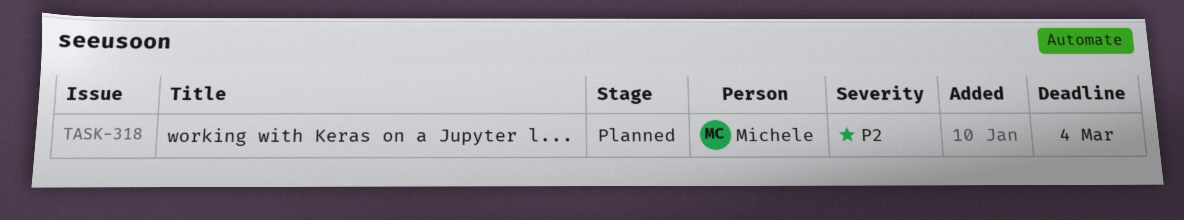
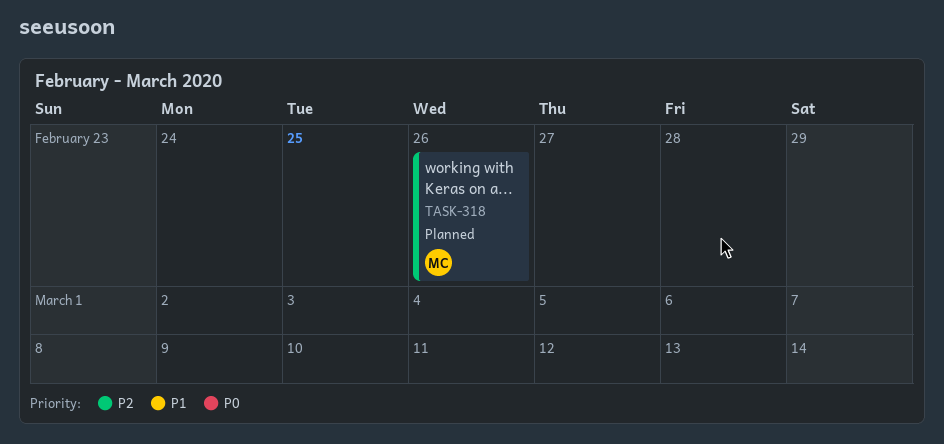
TASK-318, due: Mar 4 -> Feb 26

